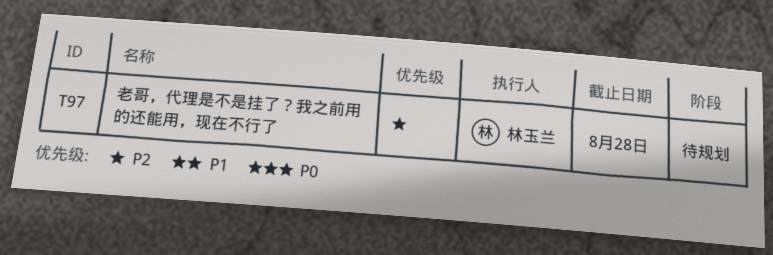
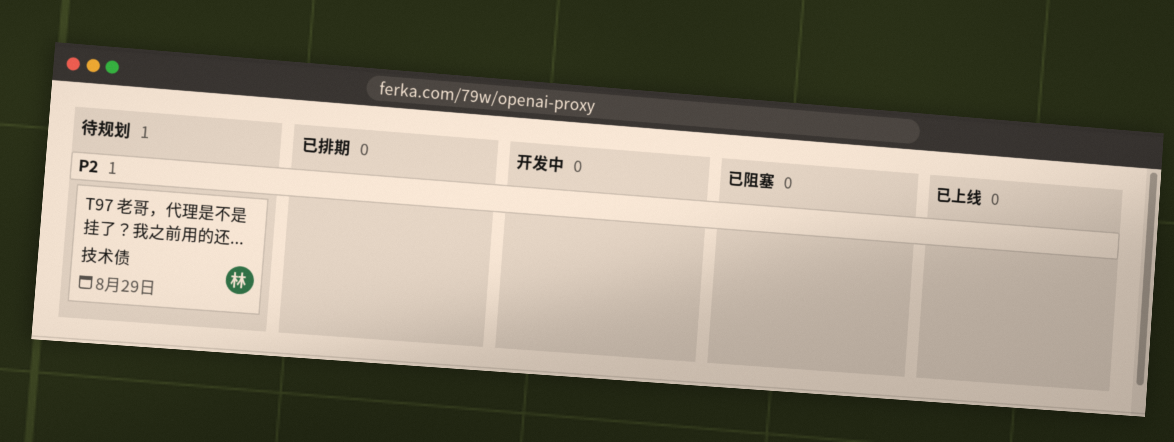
T97, due: Aug 28 -> Aug 29

